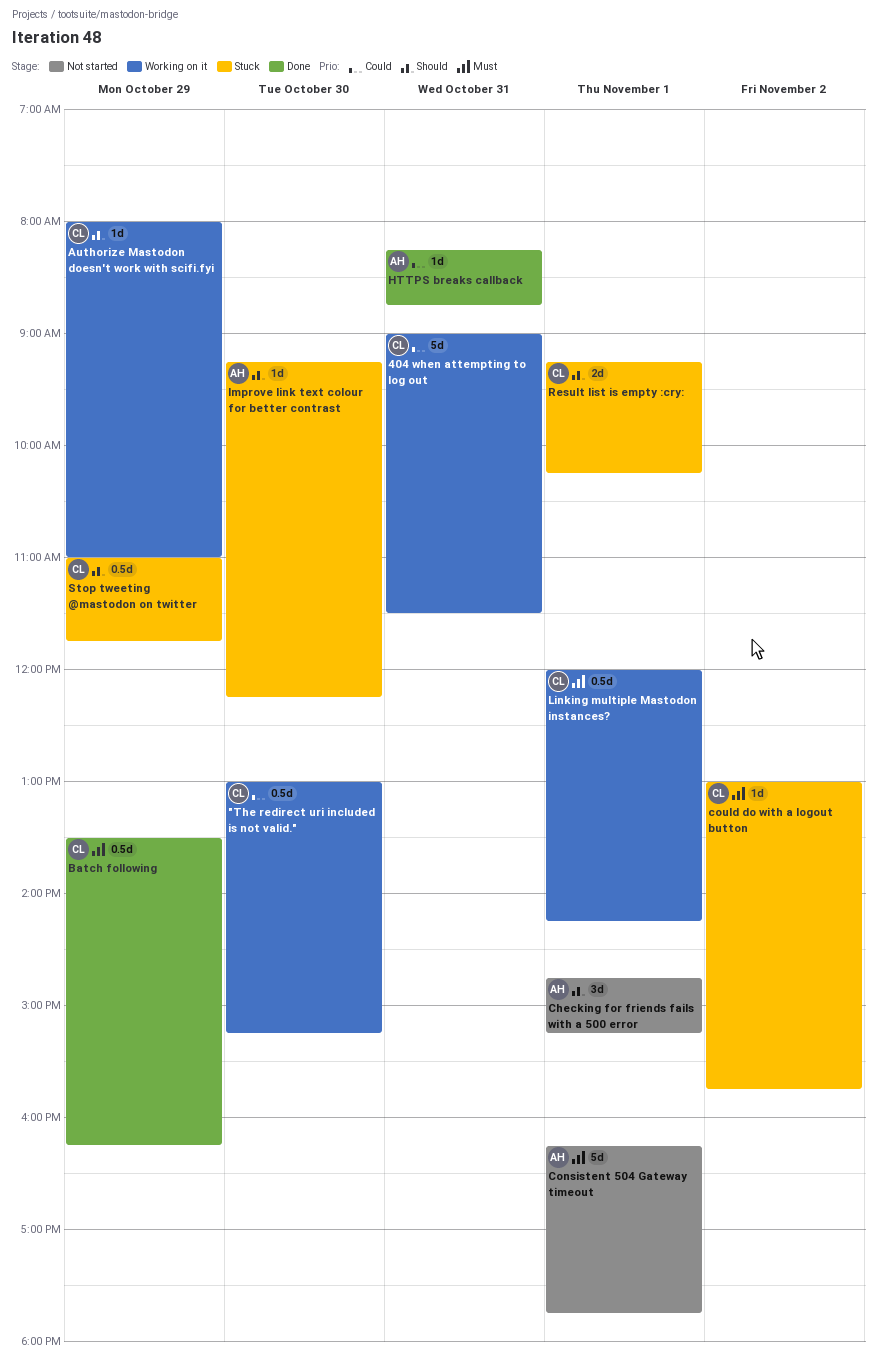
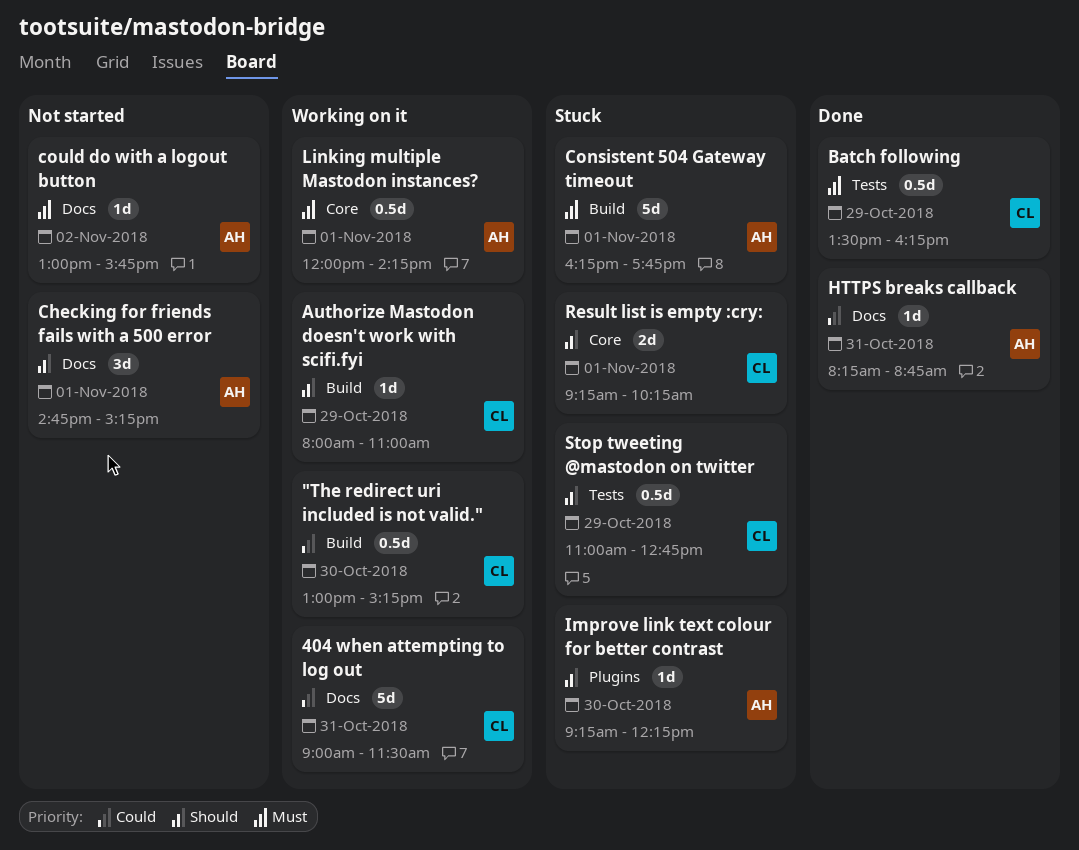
Consistent 504 Gateway timeout, status: Not started -> Stuck
could do with a logout button, status: Stuck -> Not started
could do with a logout button, owner: CL -> AH
Linking multiple Mastodon instances?, owner: CL -> AH
Stop tweeting @mastodon on twitter, ends: 11:45 -> 12:45

